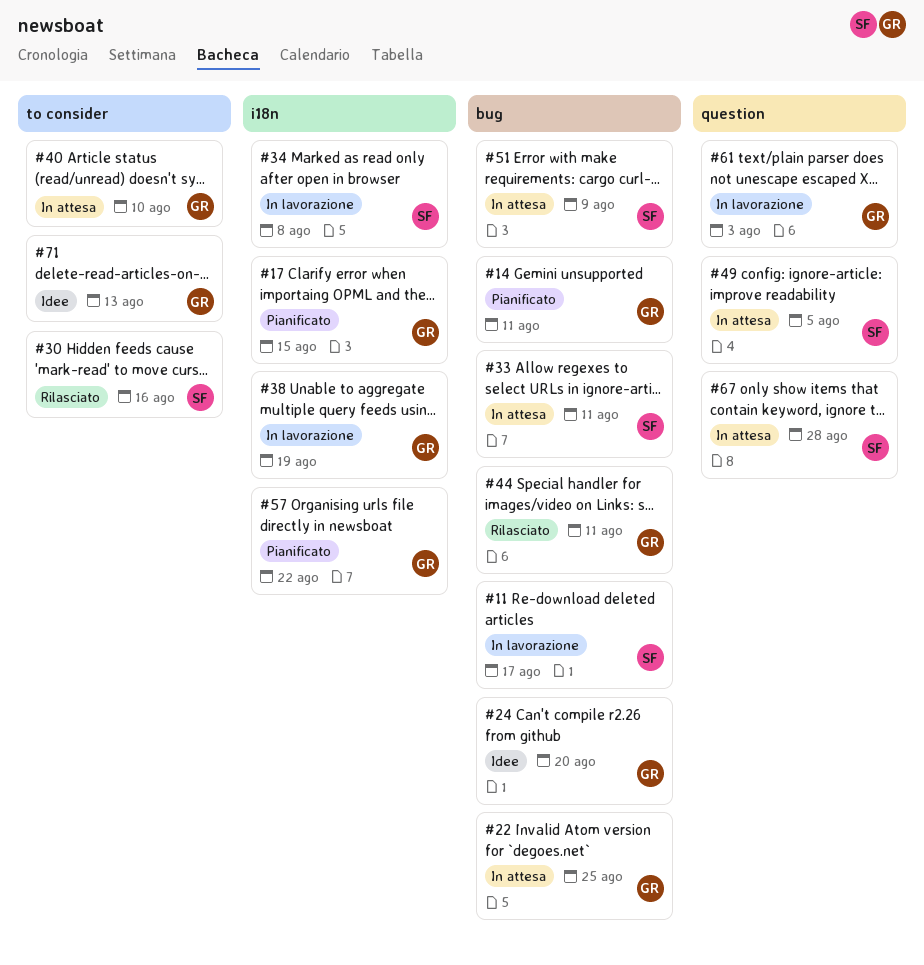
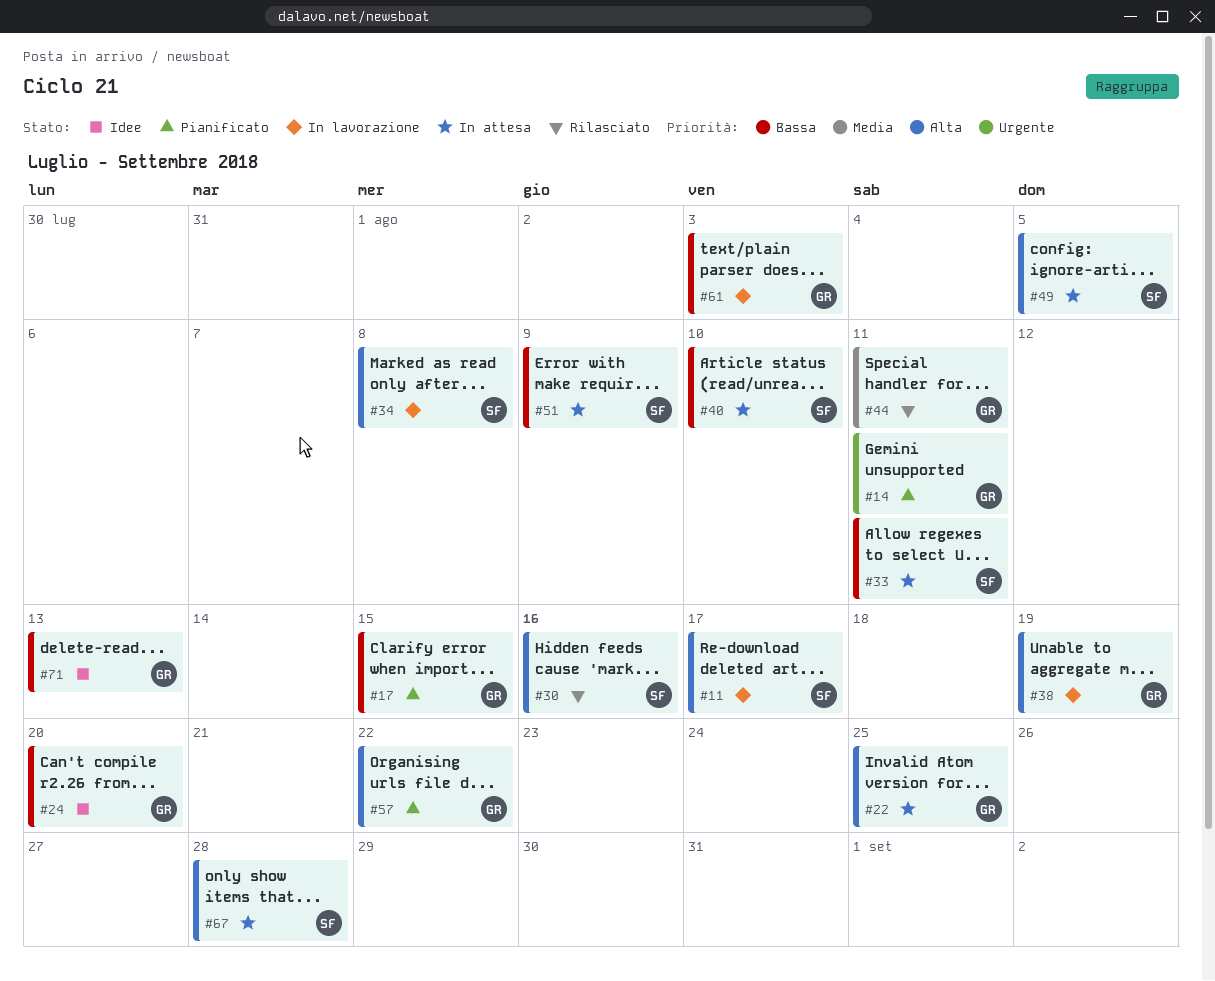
#40, owner: GR -> SF

